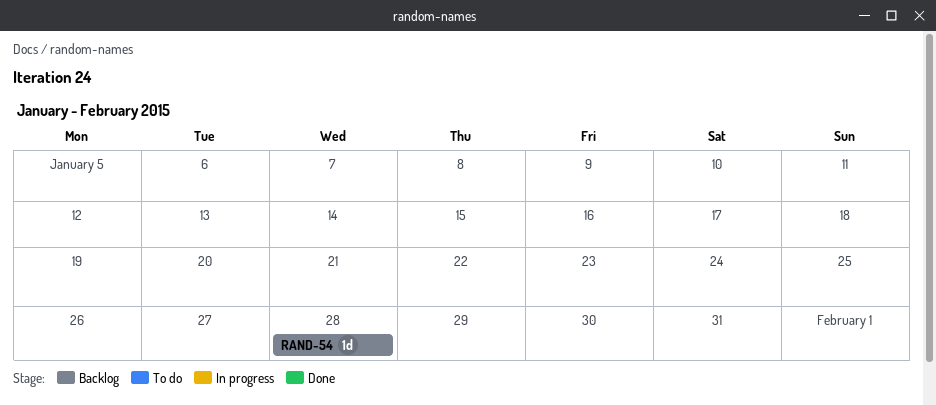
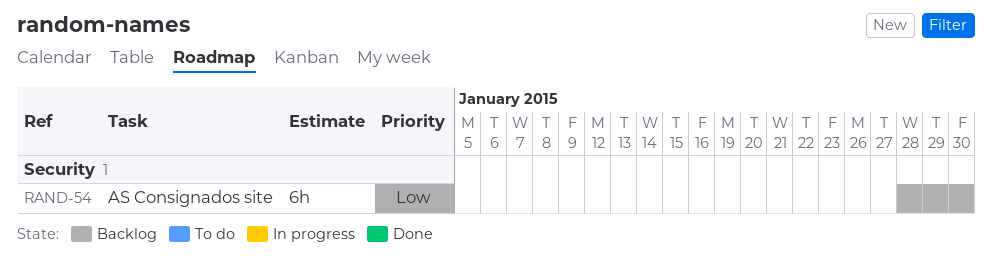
RAND-54, estimate: 1d -> 6h
RAND-54, due: Jan 28 -> Jan 30

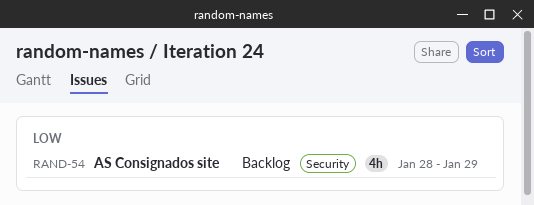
RAND-54, estimate: 6h -> 4h
RAND-54, due: Jan 30 -> Jan 29

